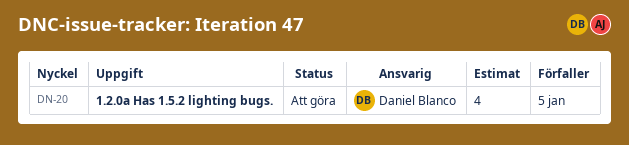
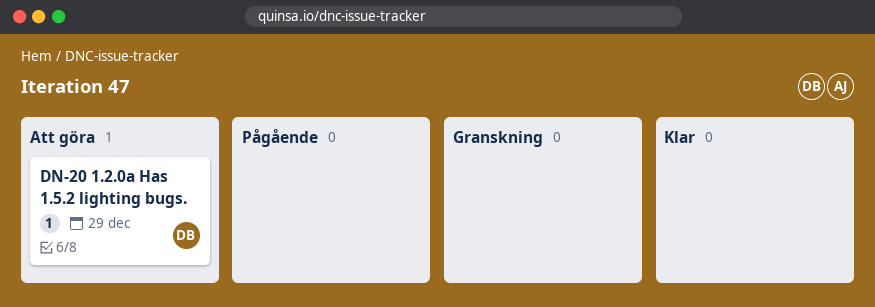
DN-20, estimate: 4 -> 1
DN-20, due: Jan 5 -> Dec 29

